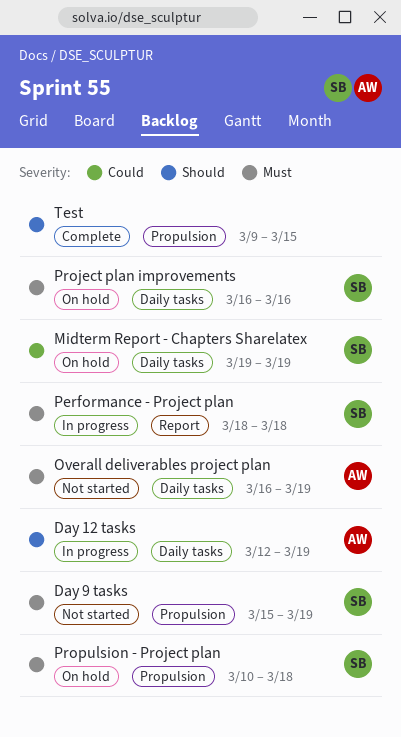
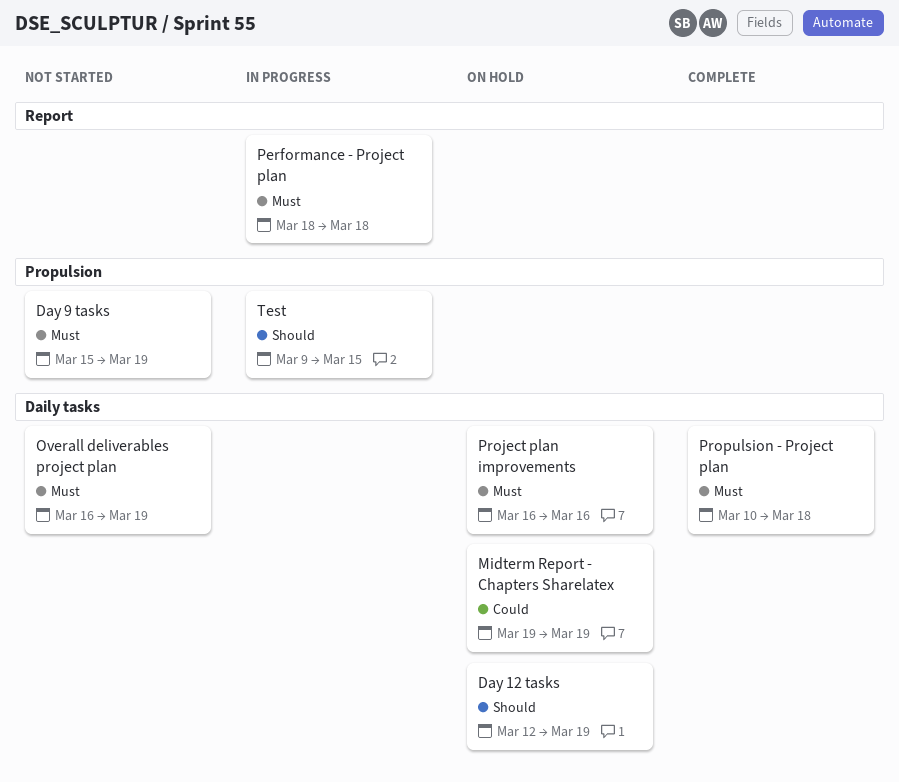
Day 12 tasks, status: In progress -> On hold
Propulsion - Project plan, status: On hold -> Complete
Propulsion - Project plan, label: Propulsion -> Daily tasks
Test, status: Complete -> In progress

